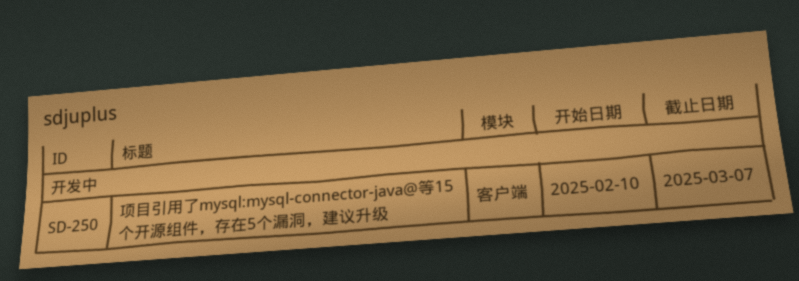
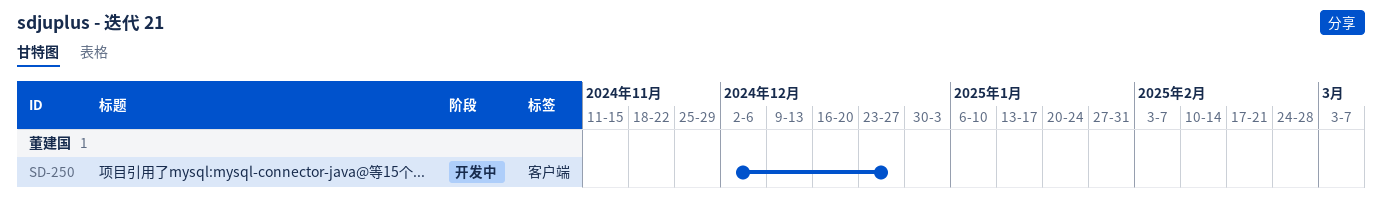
SD-250, start: Feb 10 -> Dec 2
SD-250, due: Mar 7 -> Dec 27

